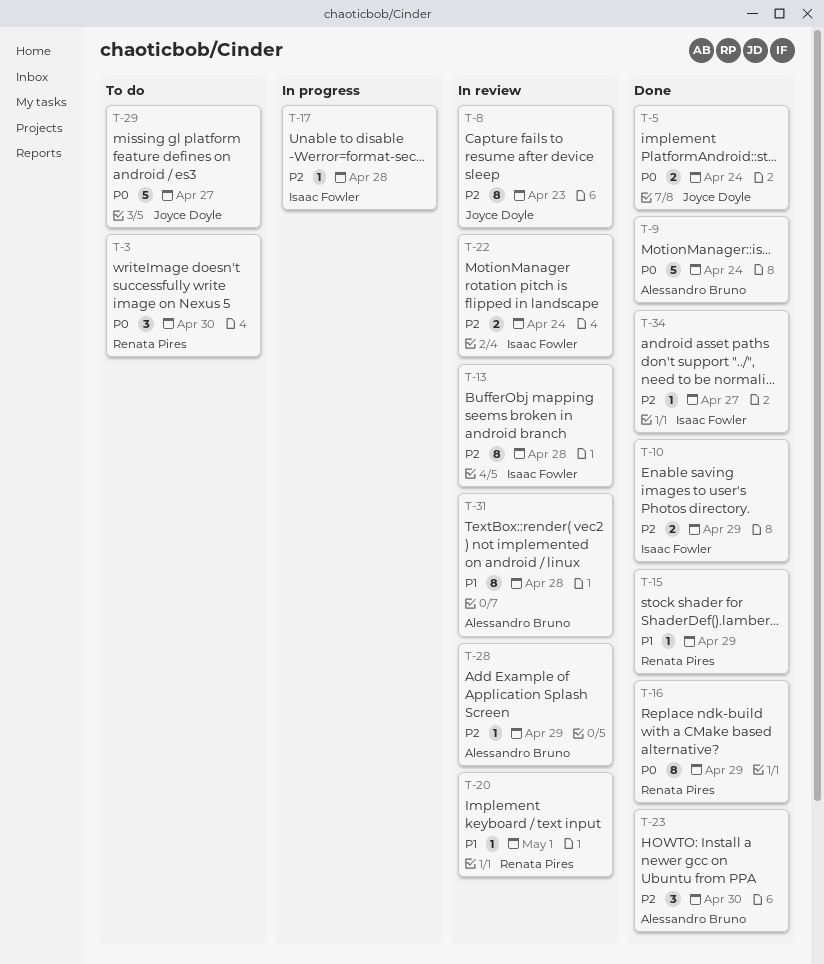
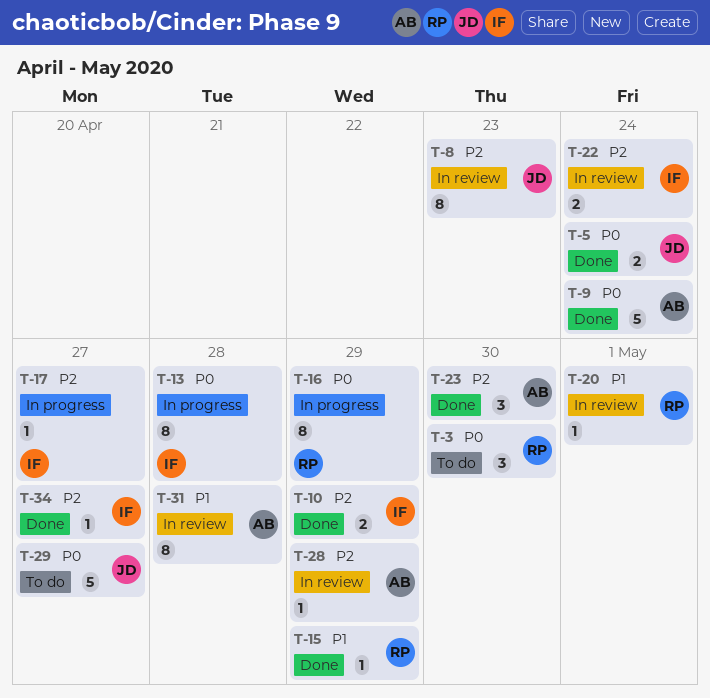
T-13, status: In review -> In progress
T-13, priority: P2 -> P0
T-16, status: Done -> In progress
T-17, due: Apr 28 -> Apr 27

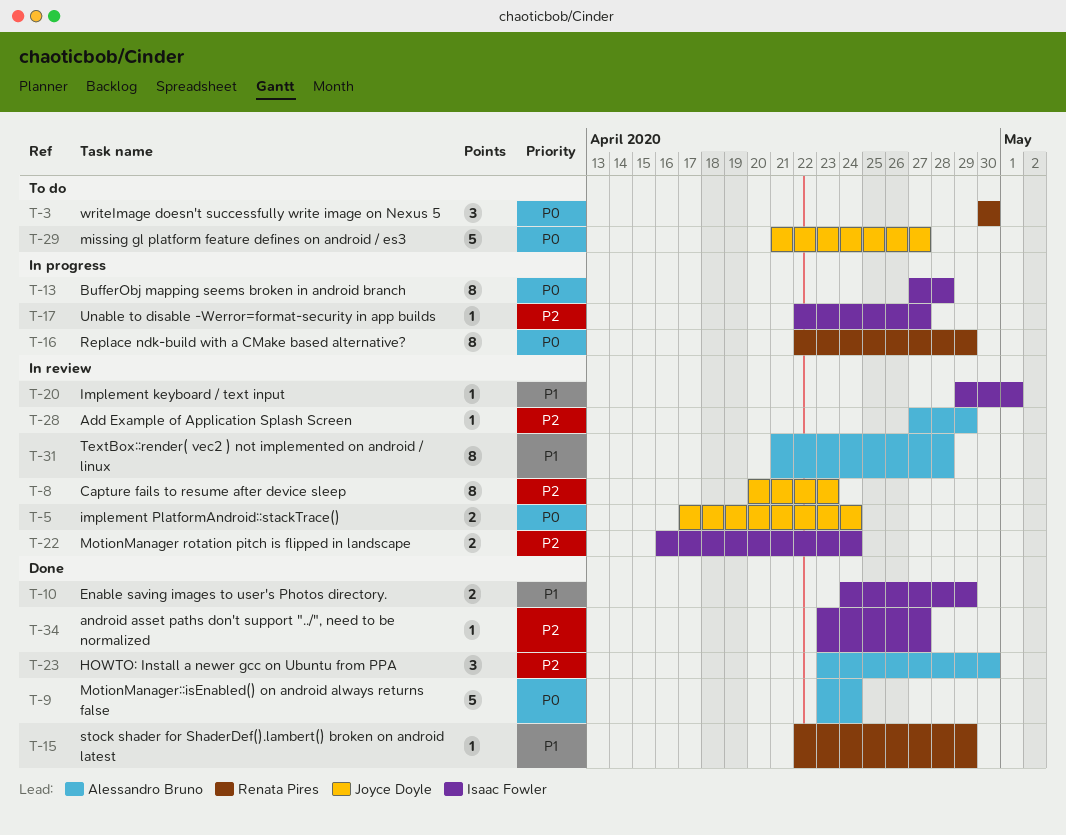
T-5, status: Done -> In review
T-10, priority: P2 -> P1
T-20, owner: Renata Pires -> Isaac Fowler

